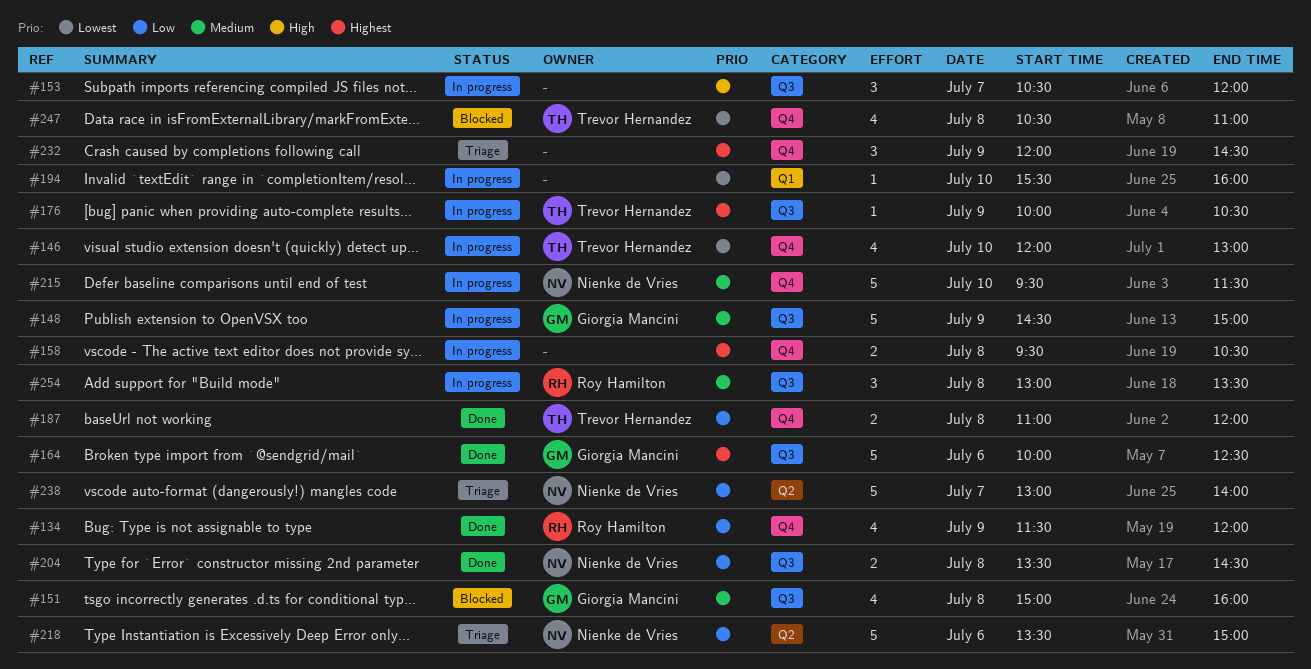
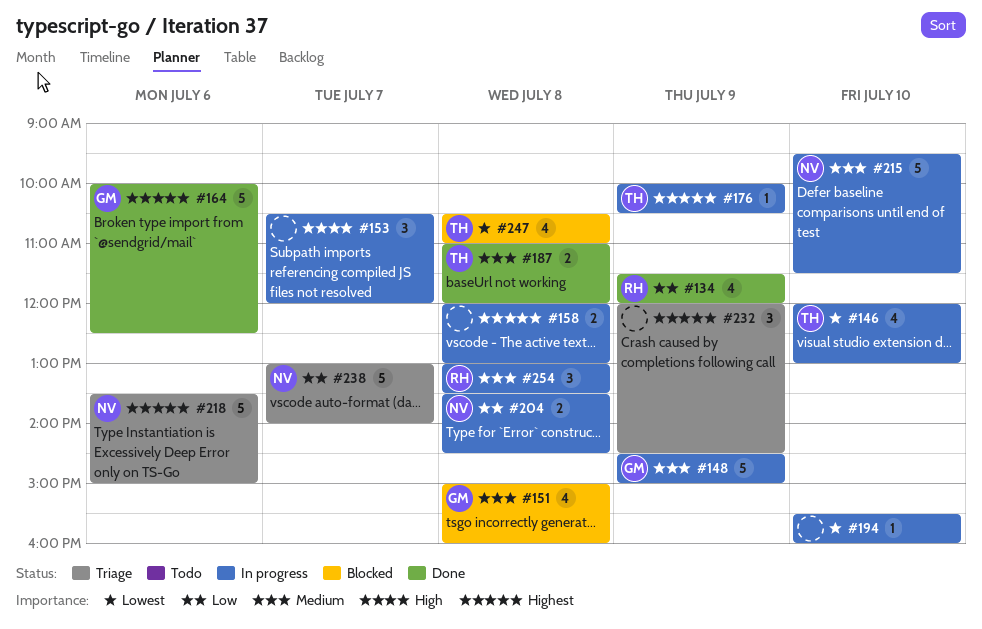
#158, begins: 09:30 -> 12:00
#158, ends: 10:30 -> 13:00
#187, priority: Low -> Medium
#204, status: Done -> In progress
#218, priority: Low -> Highest

